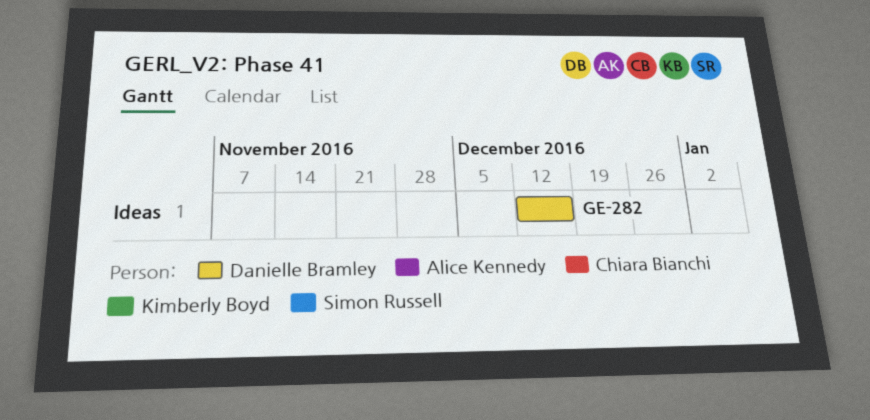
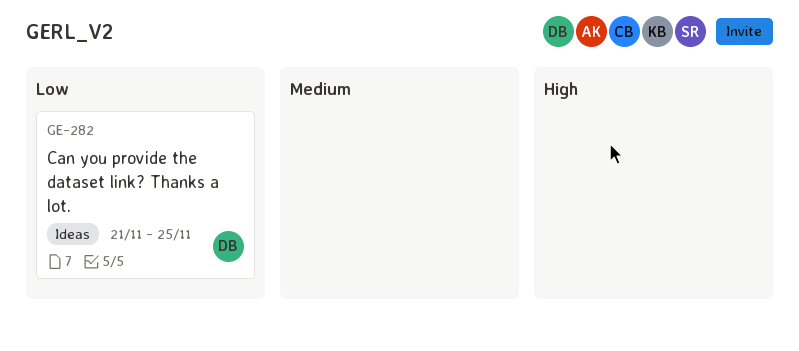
GE-282, start: Dec 12 -> Nov 21
GE-282, due: Dec 16 -> Nov 25

